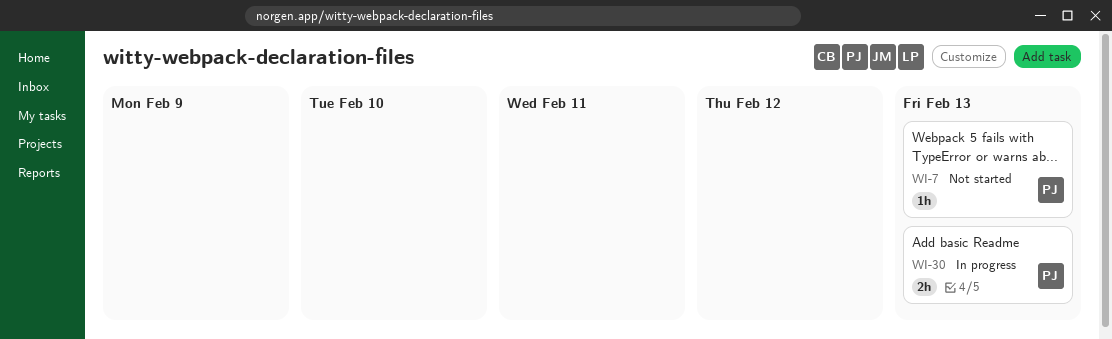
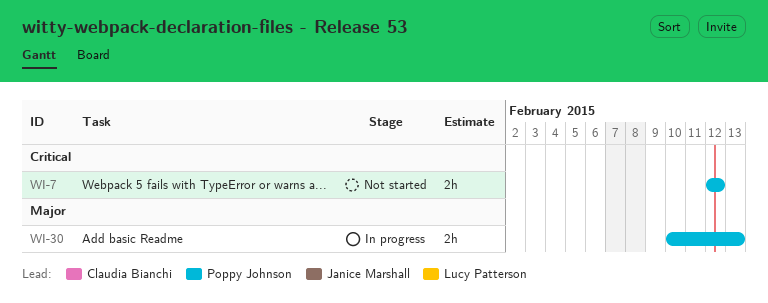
WI-7, estimate: 1h -> 2h
WI-7, due: Feb 13 -> Feb 12

